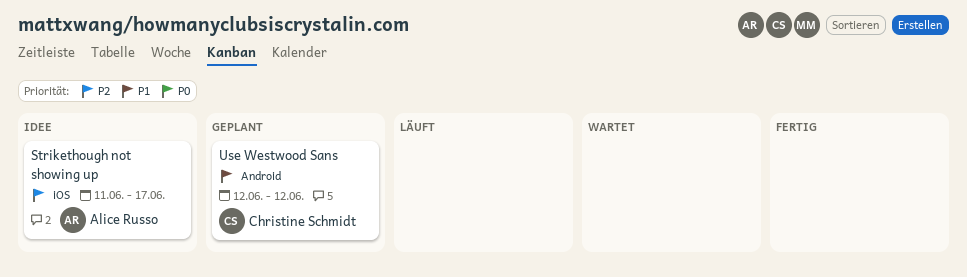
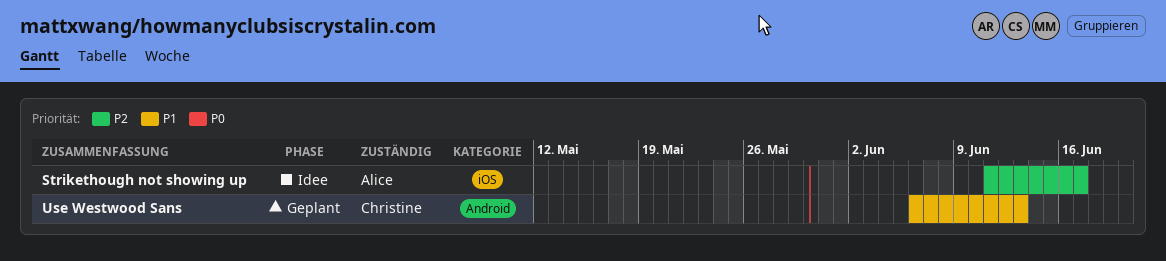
Use Westwood Sans, start: Jun 12 -> Jun 6
Use Westwood Sans, due: Jun 12 -> Jun 13

